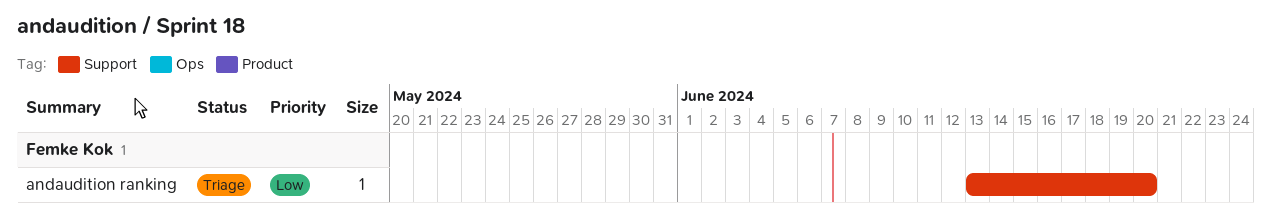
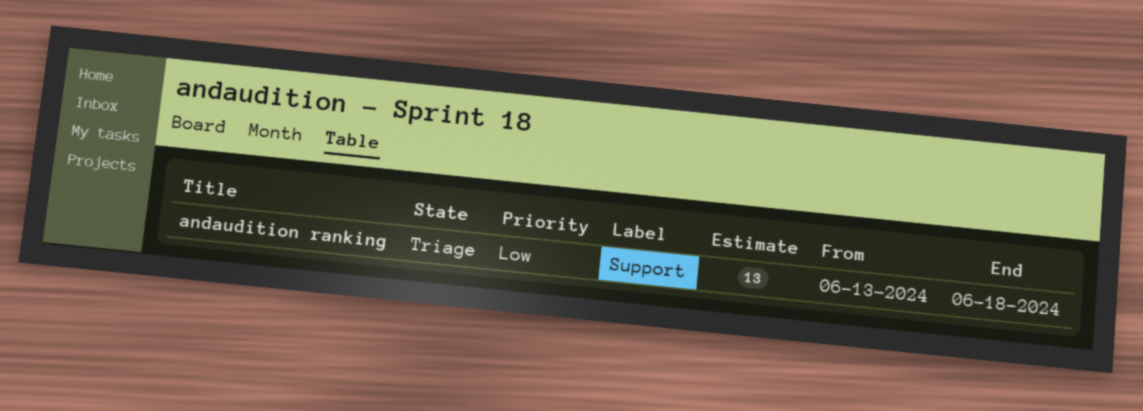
andaudition ranking, estimate: 1 -> 13
andaudition ranking, due: Jun 20 -> Jun 18

